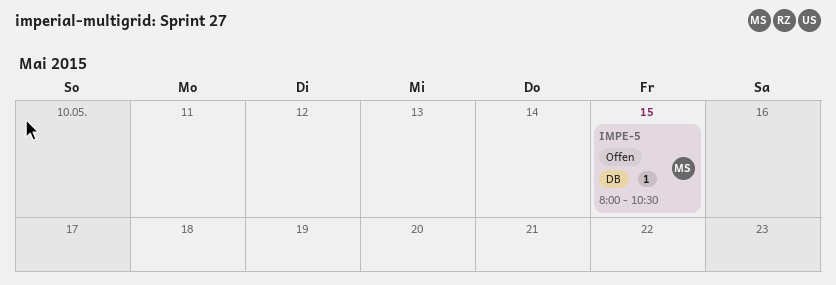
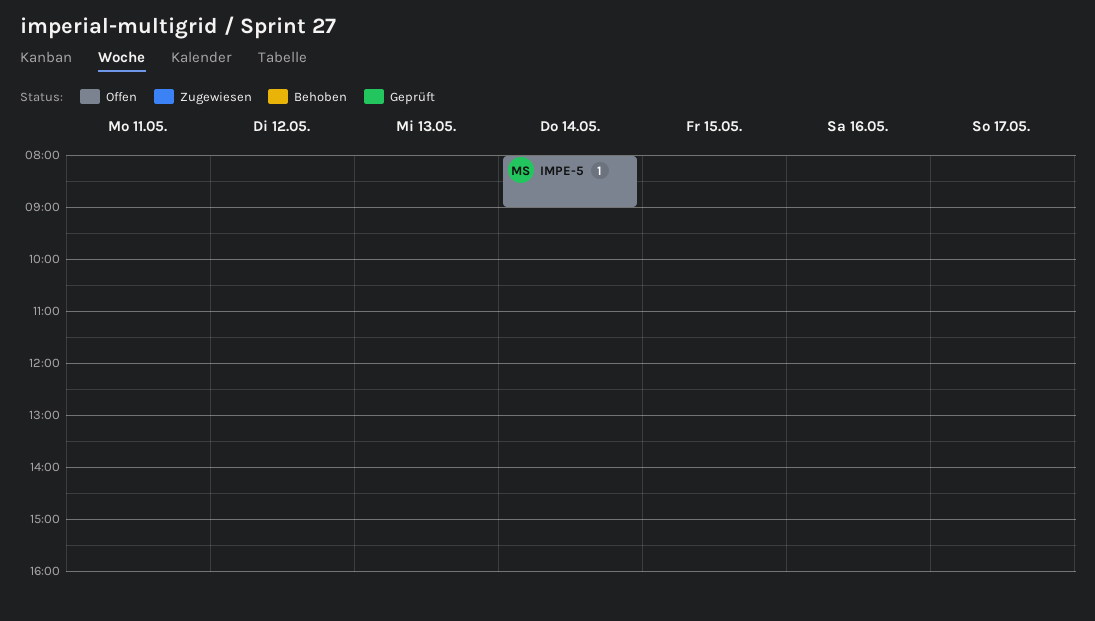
IMPE-5, day: May 15 -> May 14
IMPE-5, ends: 10:30 -> 09:00

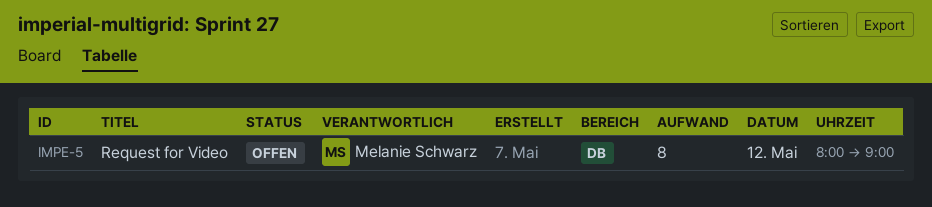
IMPE-5, estimate: 1 -> 8
IMPE-5, day: May 14 -> May 12

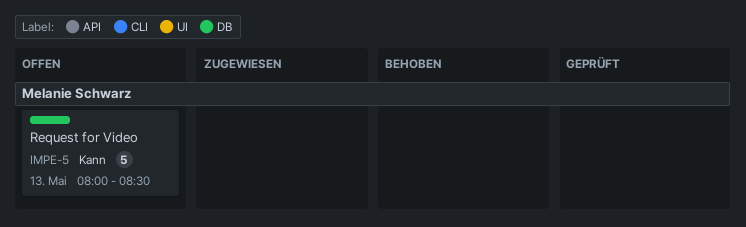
IMPE-5, estimate: 8 -> 5
IMPE-5, day: May 12 -> May 13
IMPE-5, ends: 09:00 -> 08:30

